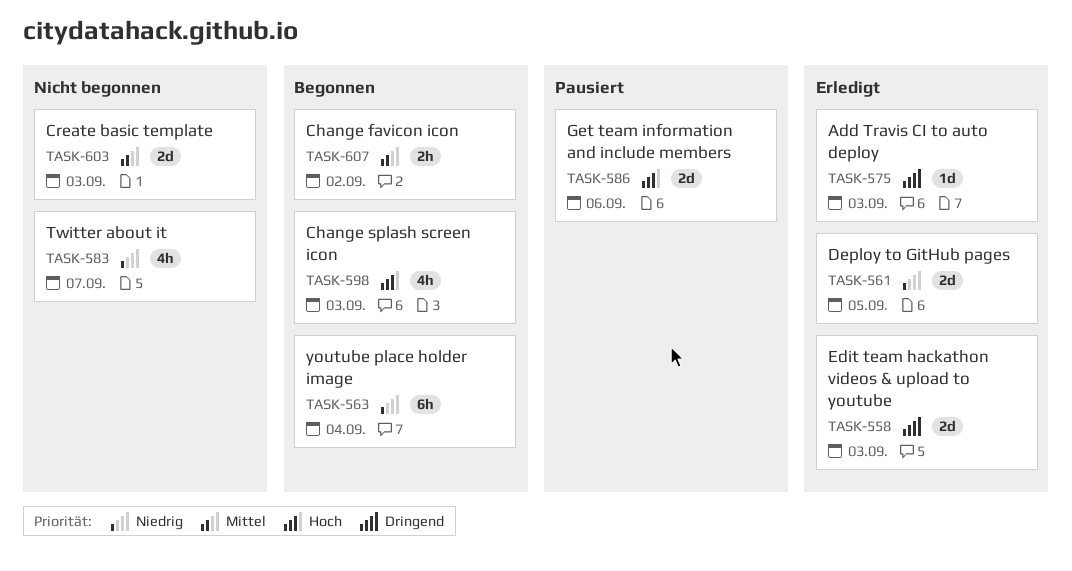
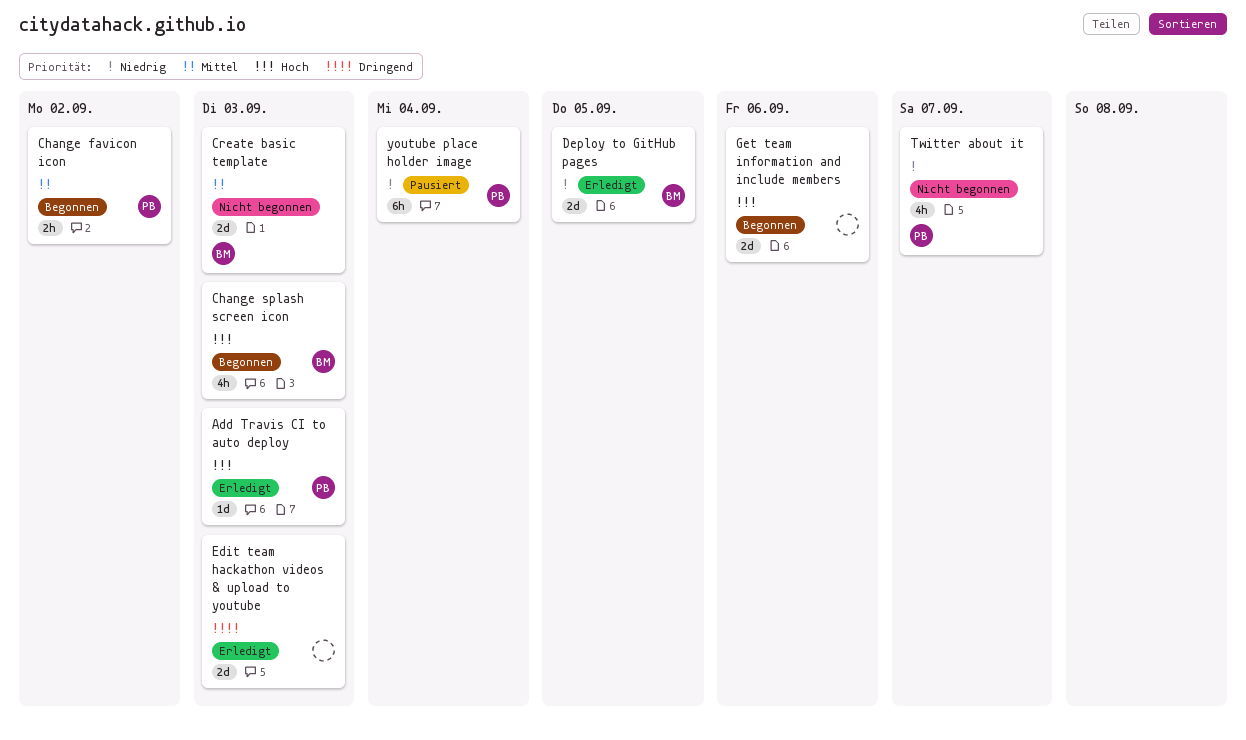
Add Travis CI to auto deploy, priority: Dringend -> Hoch
Get team information and include members, status: Pausiert -> Begonnen
youtube place holder image, status: Begonnen -> Pausiert

